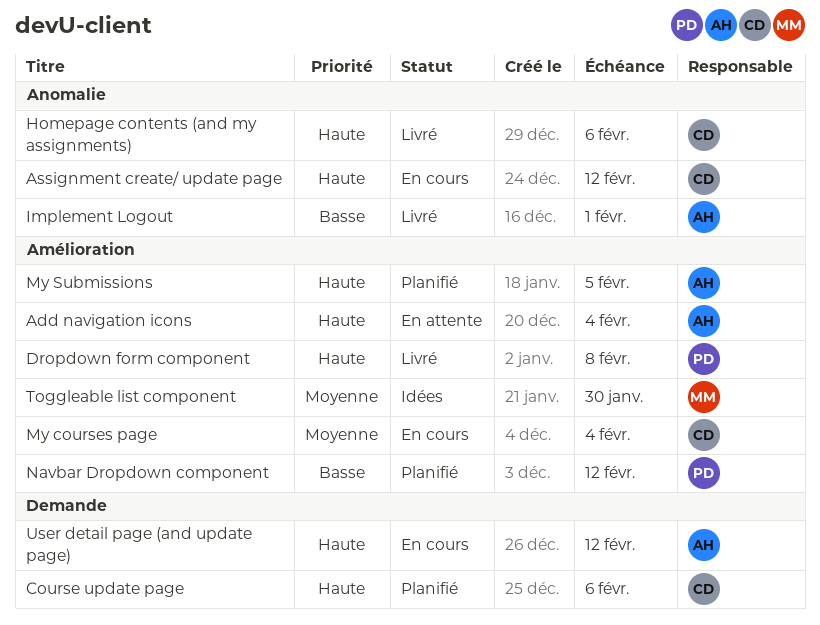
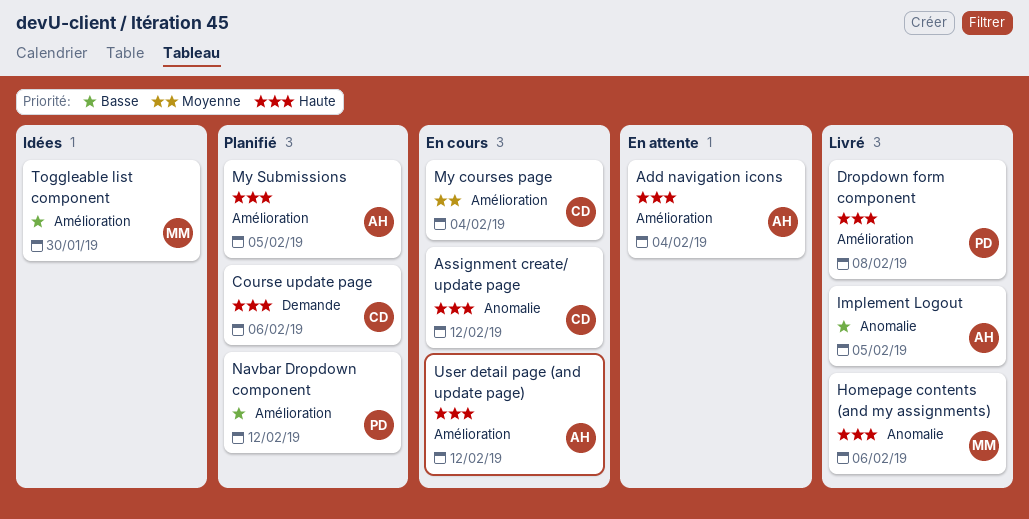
Homepage contents (and my assignments), owner: CD -> MM
Implement Logout, due: Feb 1 -> Feb 5
Toggleable list component, priority: Moyenne -> Basse
User detail page (and update page), label: Demande -> Amélioration

